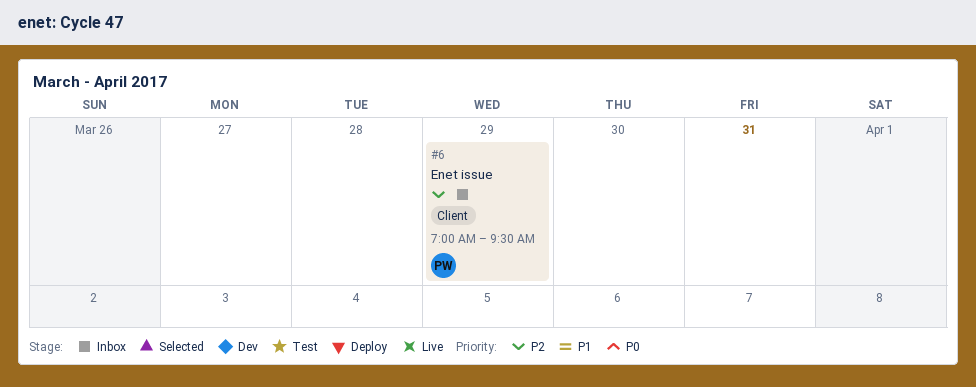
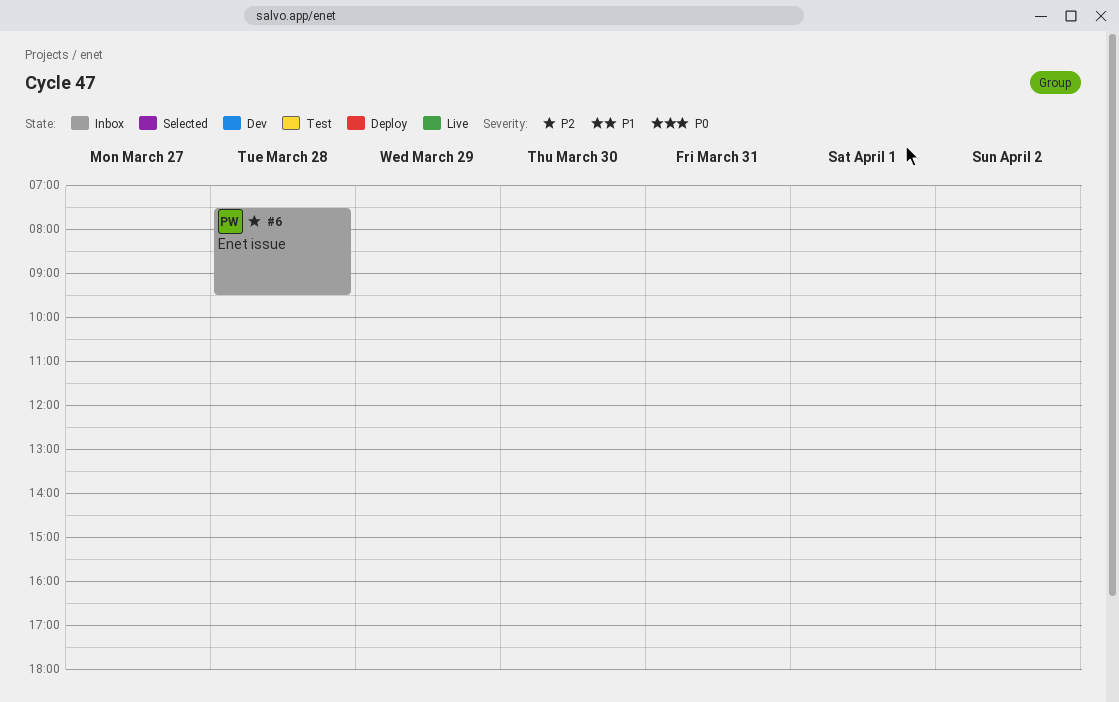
#6, day: Mar 29 -> Mar 28
#6, begins: 07:00 -> 07:30

